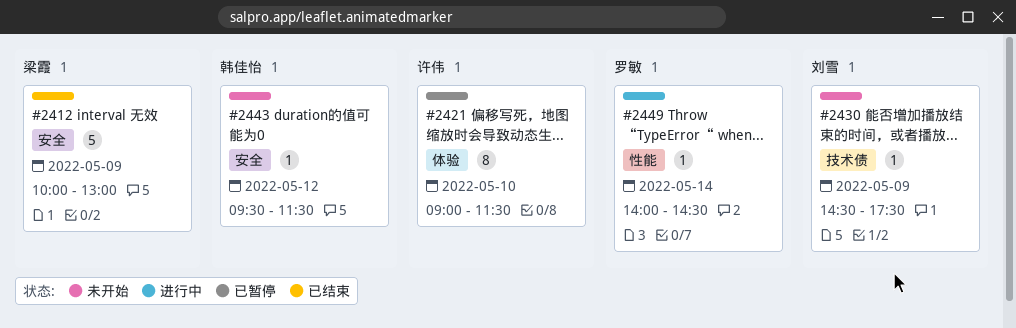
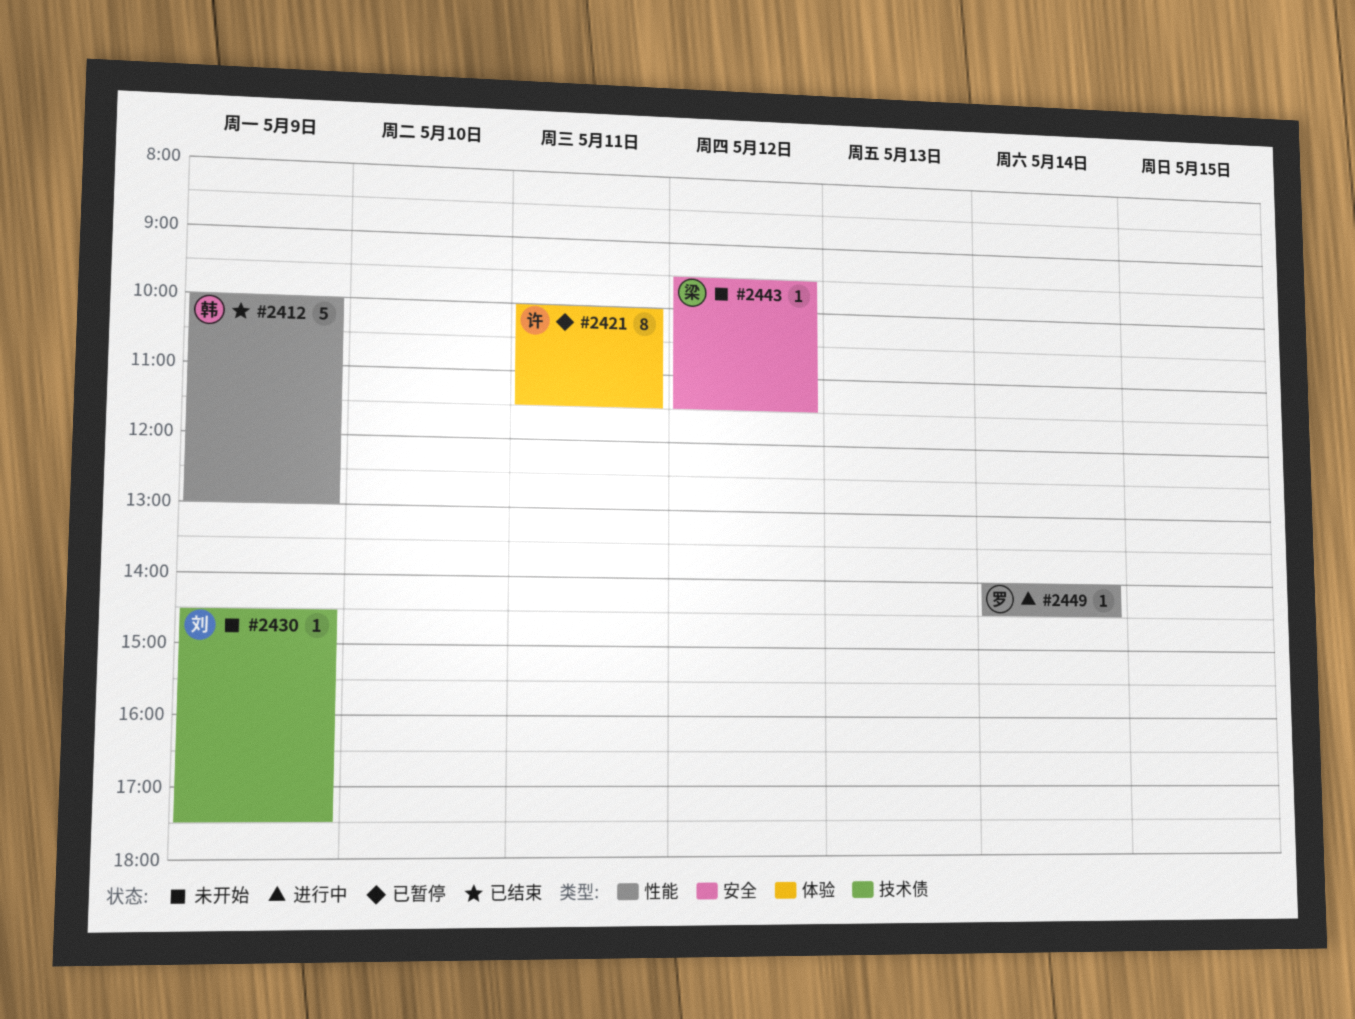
#2412, owner: 梁霞 -> 韩佳怡
#2412, label: 安全 -> 性能
#2421, day: May 10 -> May 11
#2421, begins: 09:00 -> 10:00
#2443, owner: 韩佳怡 -> 梁霞

